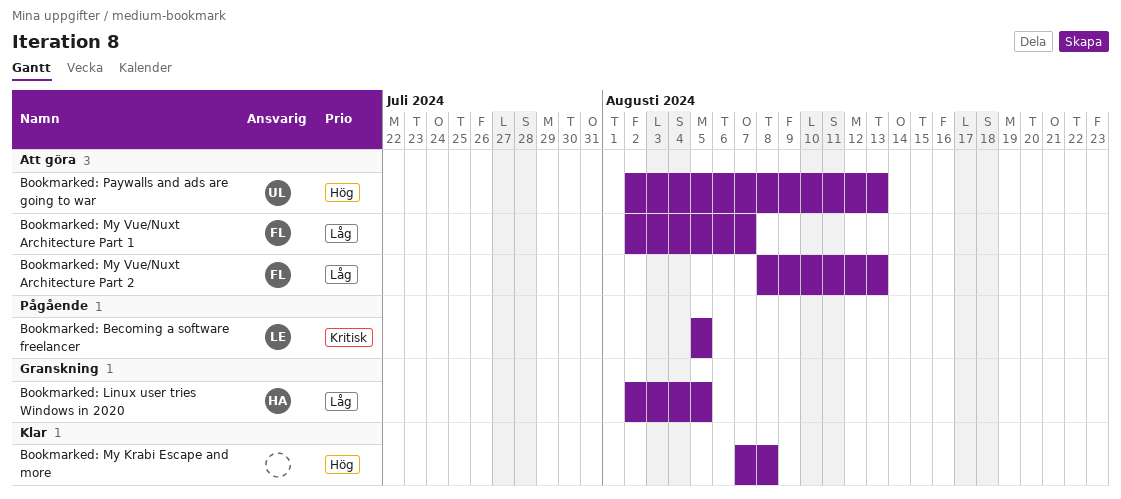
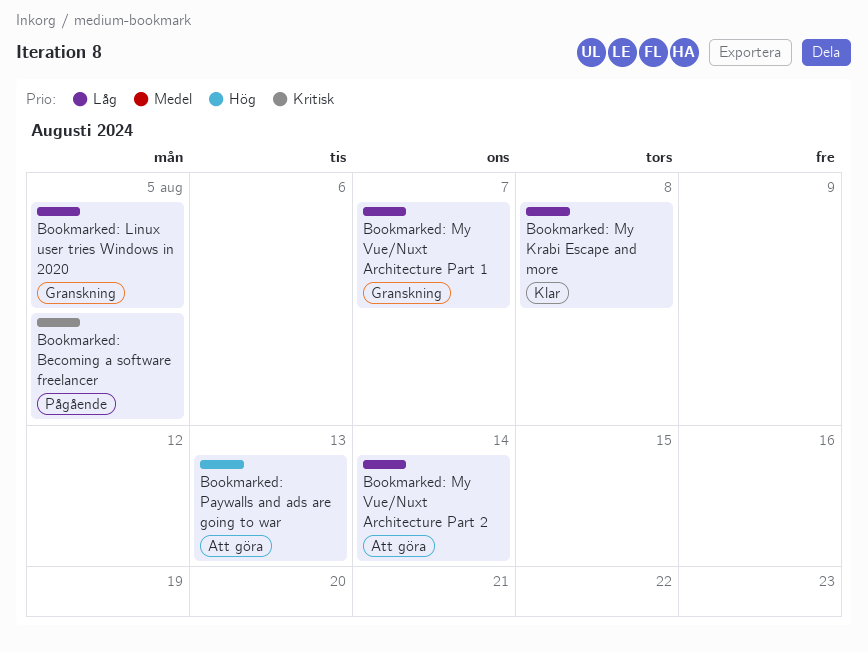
Bookmarked: My Krabi Escape and more, priority: Hög -> Låg
Bookmarked: My Vue/Nuxt Architecture Part 1, status: Att göra -> Granskning
Bookmarked: My Vue/Nuxt Architecture Part 2, due: Aug 13 -> Aug 14

